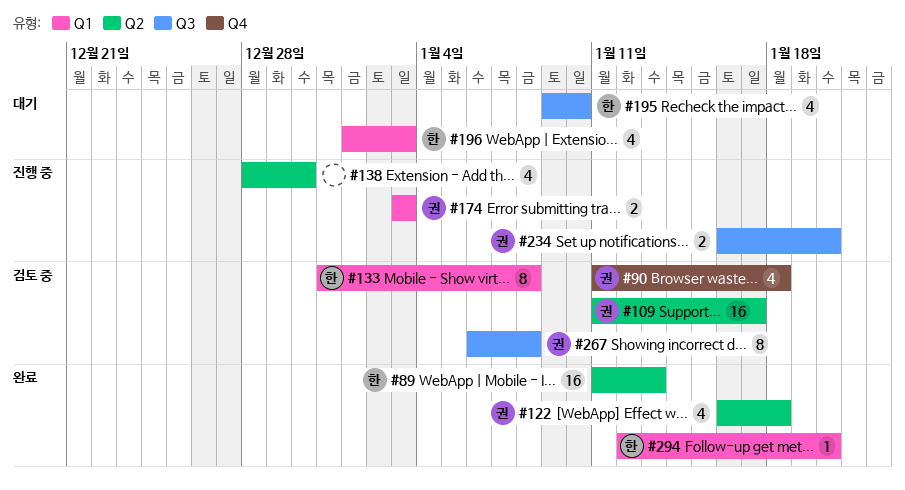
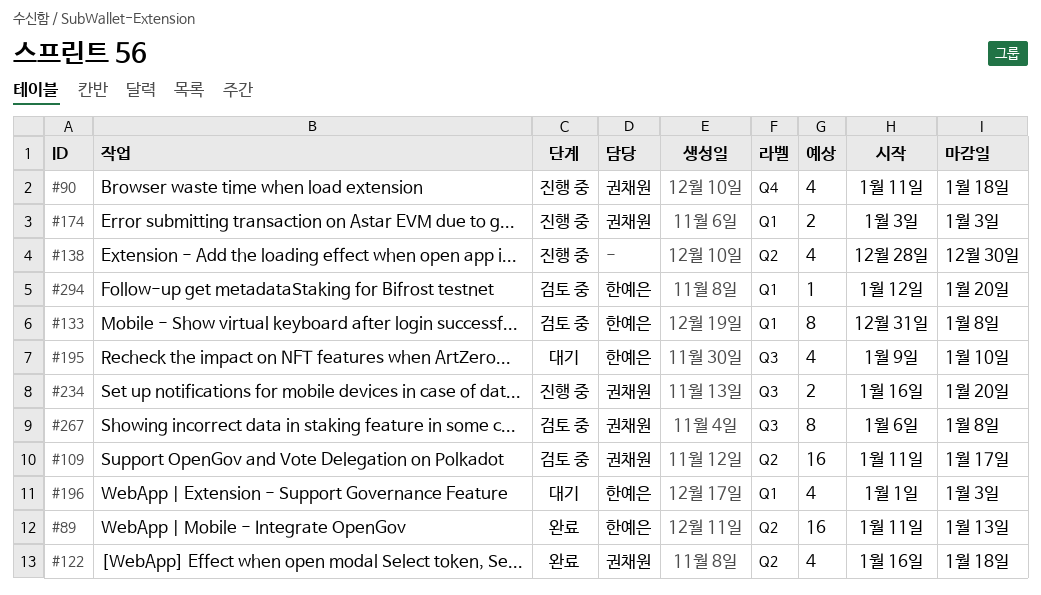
#90, status: 검토 중 -> 진행 중
#294, status: 완료 -> 검토 중

